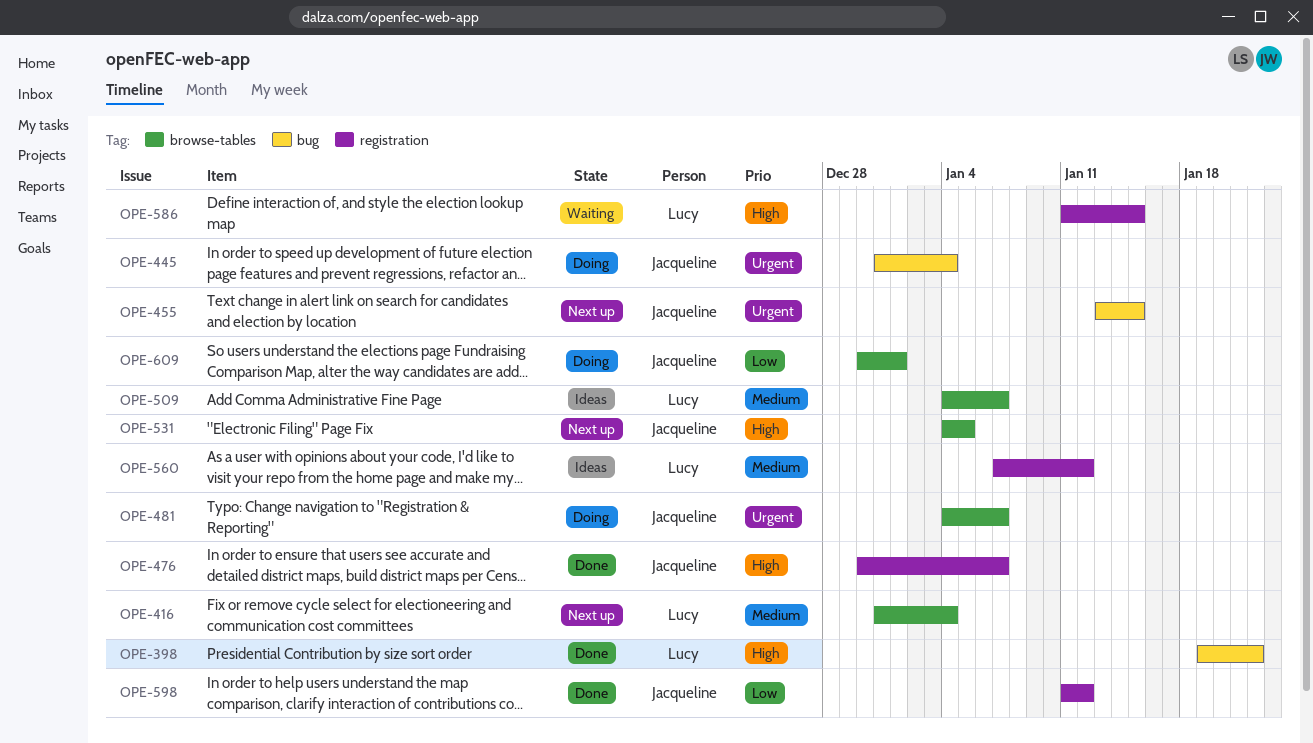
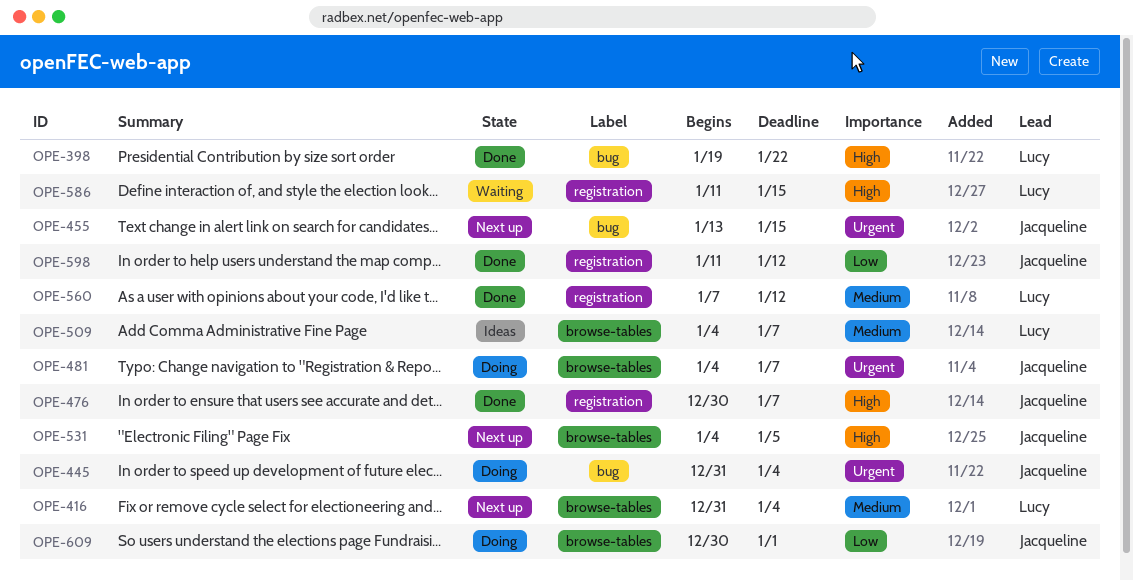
OPE-560, status: Ideas -> Done

